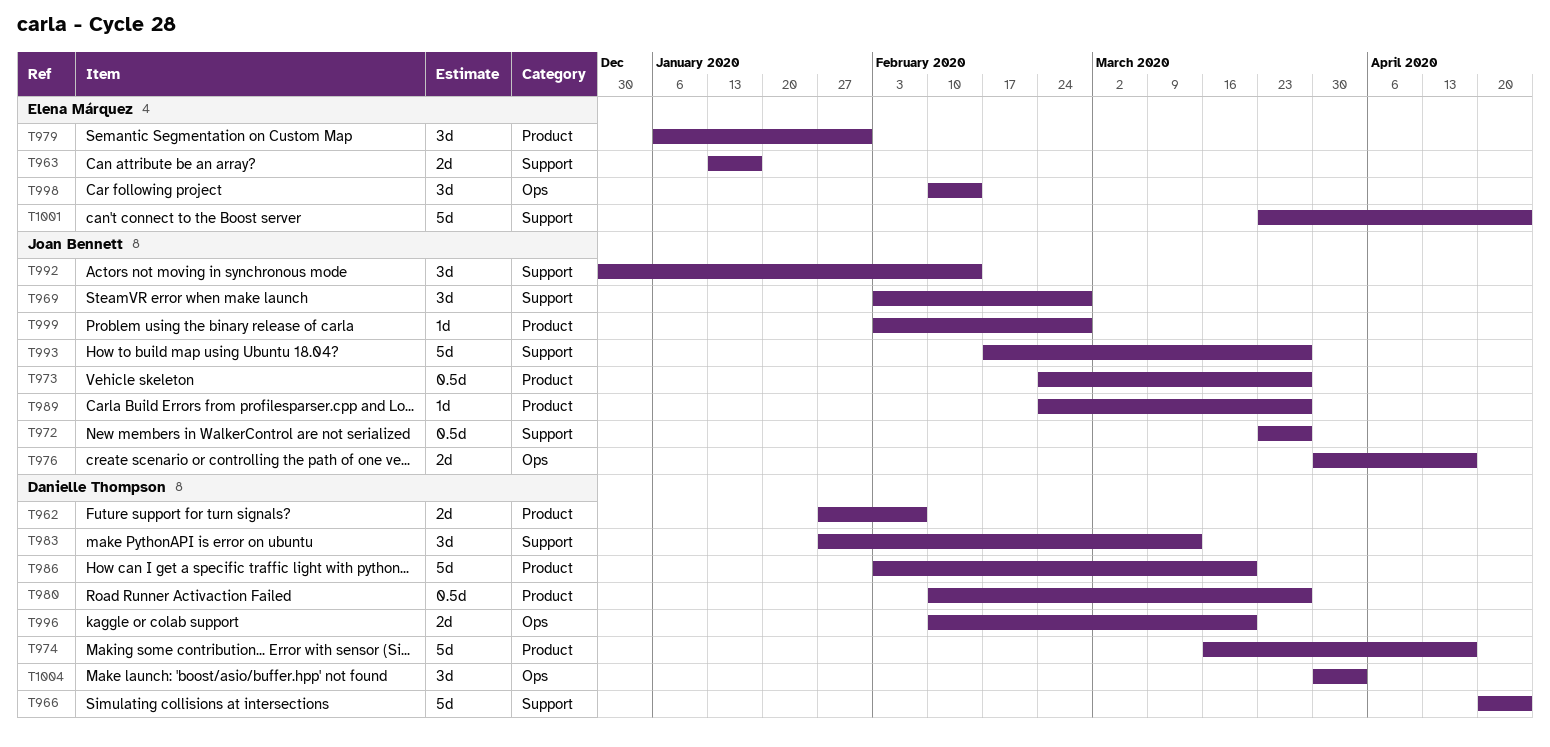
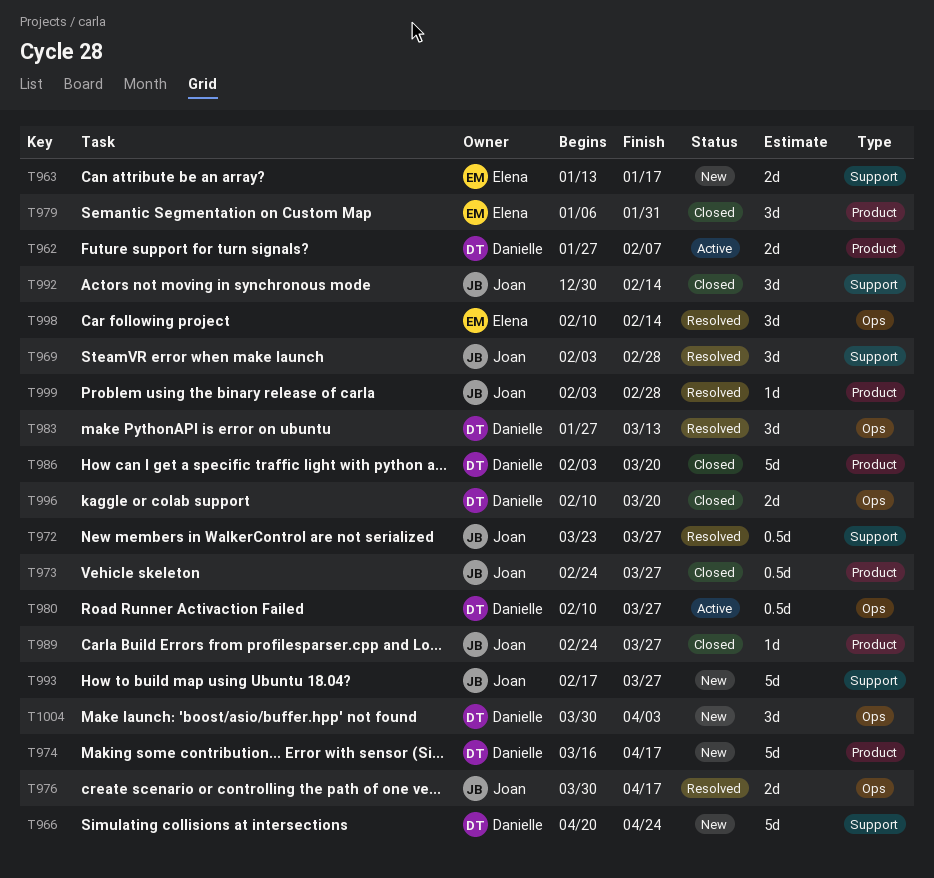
T980, label: Product -> Ops
T983, label: Support -> Ops
T1001: present -> none

